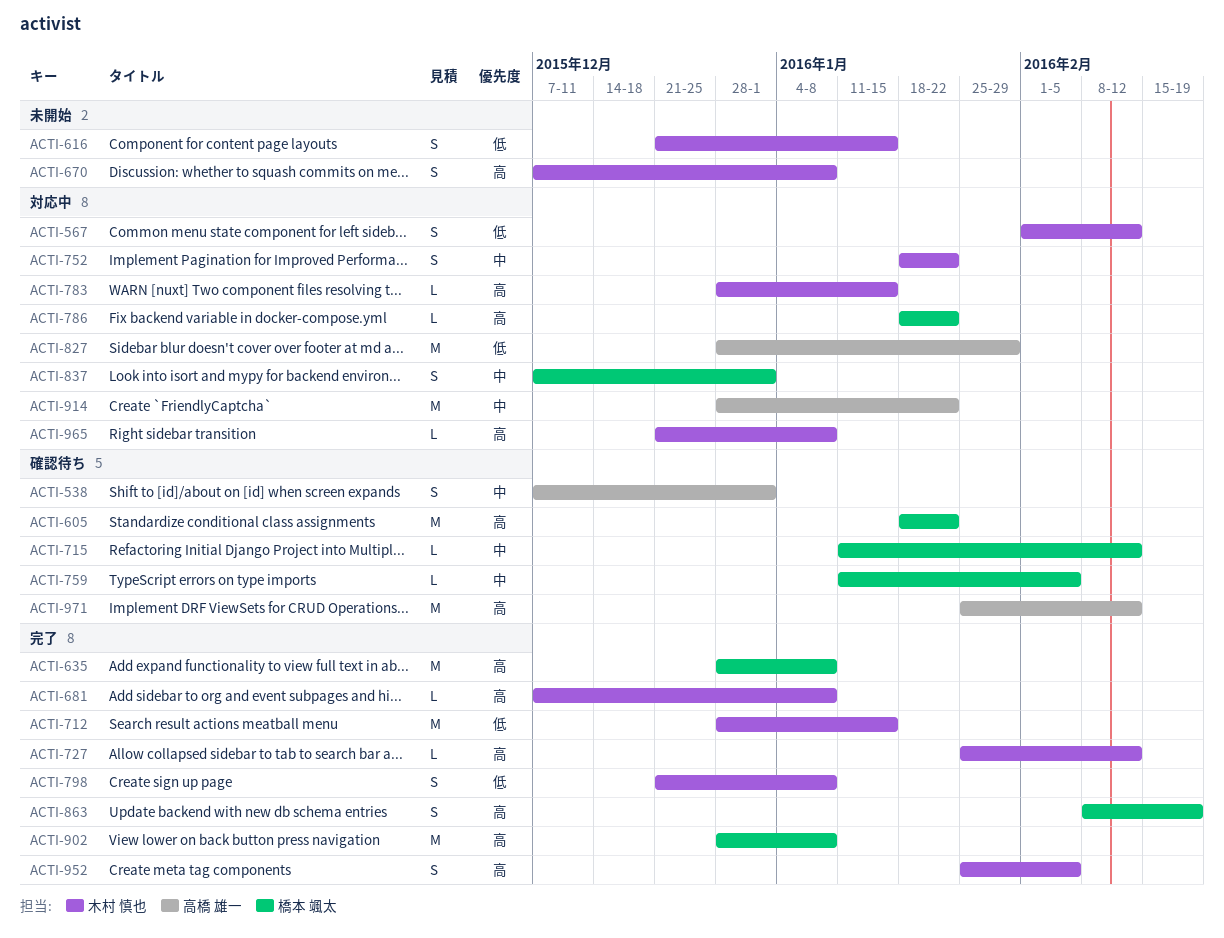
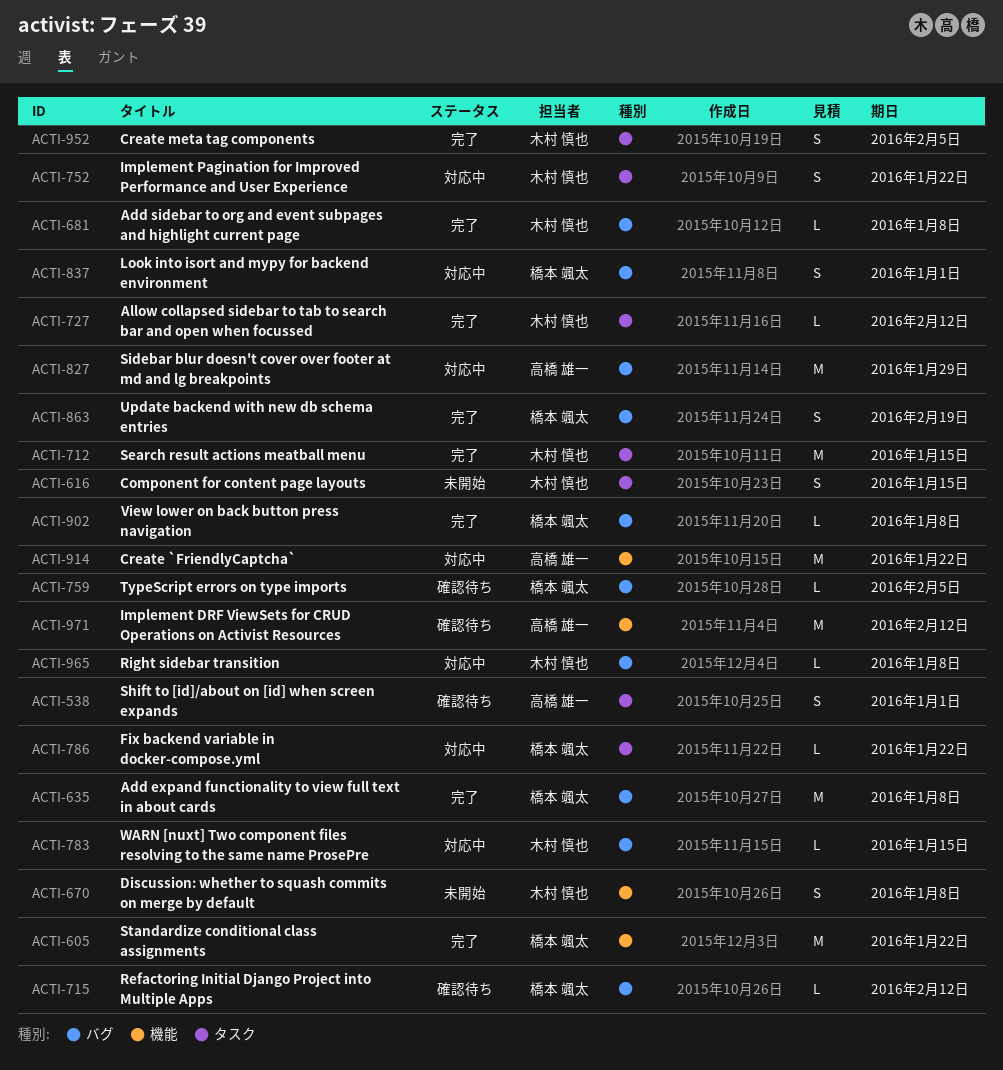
ACTI-567: present -> none
ACTI-605, status: 確認待ち -> 完了
ACTI-798: present -> none
ACTI-902, estimate: M -> L

